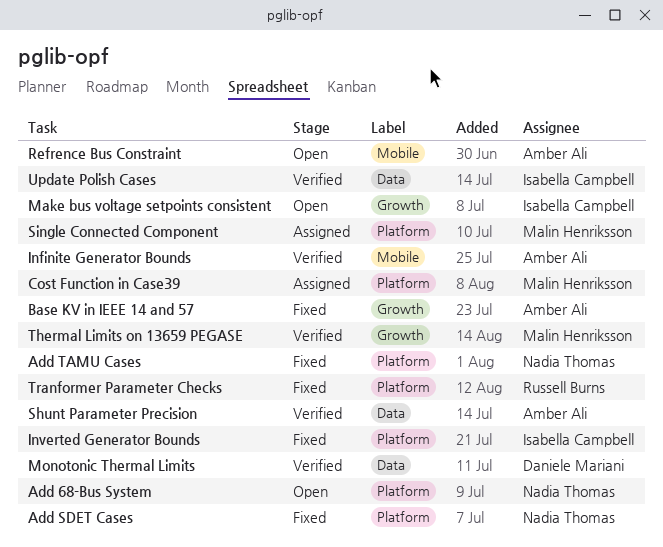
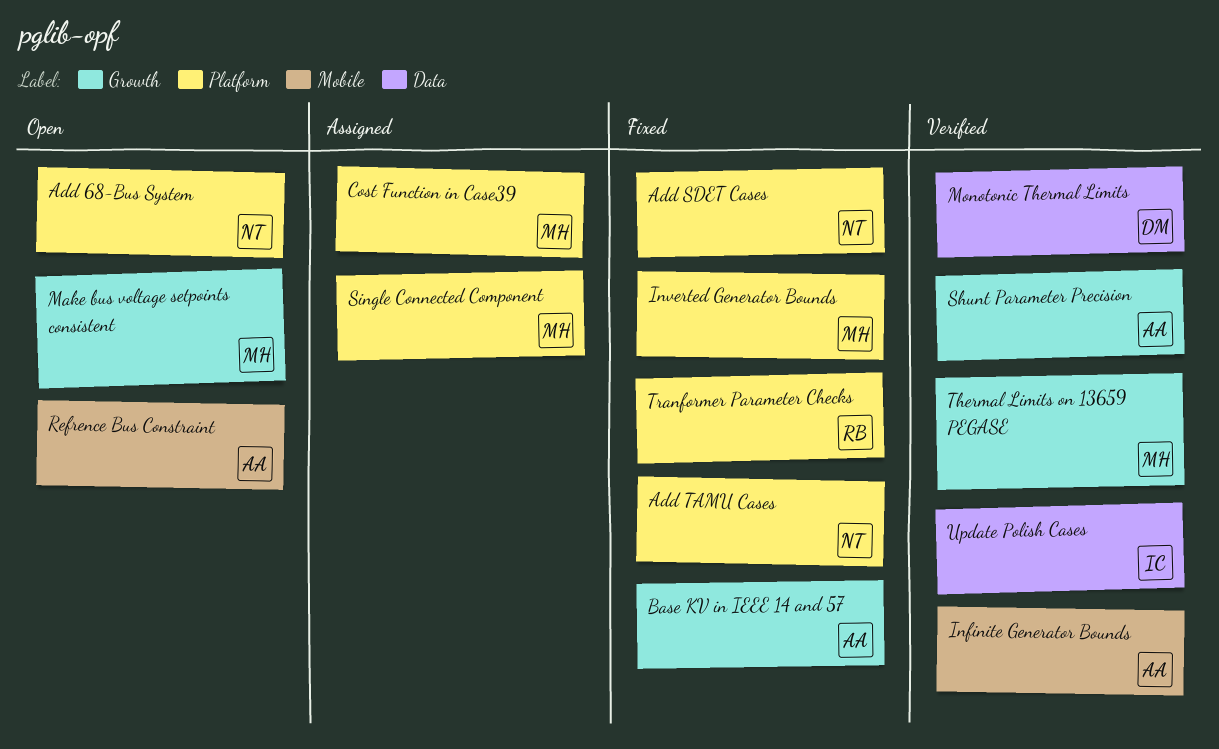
Inverted Generator Bounds, owner: Isabella Campbell -> Malin Henriksson
Make bus voltage setpoints consistent, owner: Isabella Campbell -> Malin Henriksson
Shunt Parameter Precision, label: Data -> Growth

